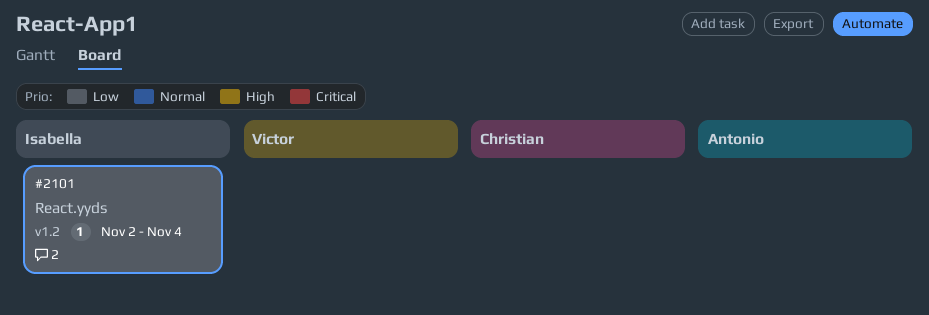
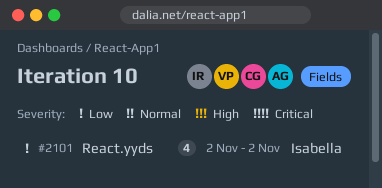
#2101, estimate: 1 -> 4
#2101, due: Nov 4 -> Nov 2

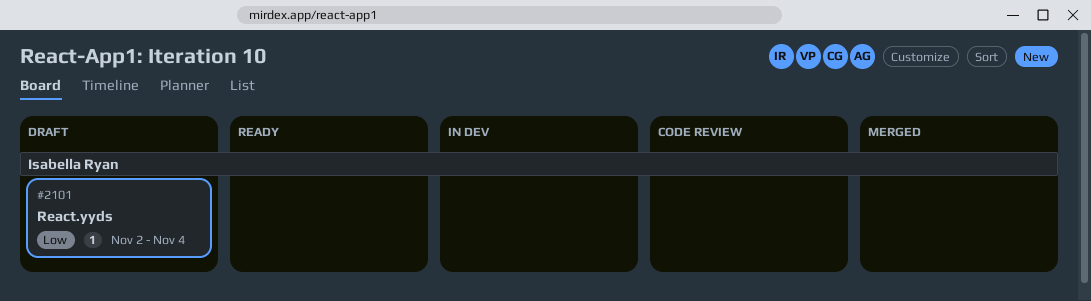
#2101, estimate: 4 -> 1
#2101, due: Nov 2 -> Nov 4

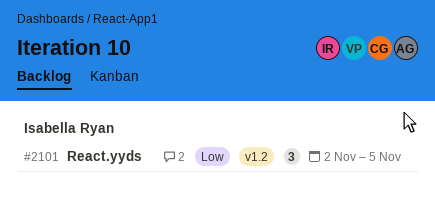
#2101, estimate: 1 -> 3
#2101, due: Nov 4 -> Nov 5

